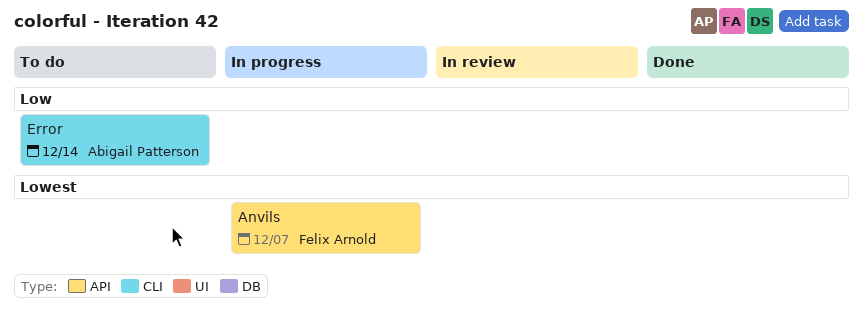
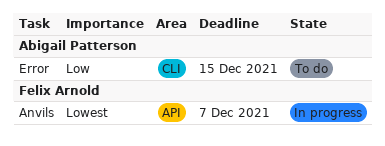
Error, due: Dec 14 -> Dec 15

